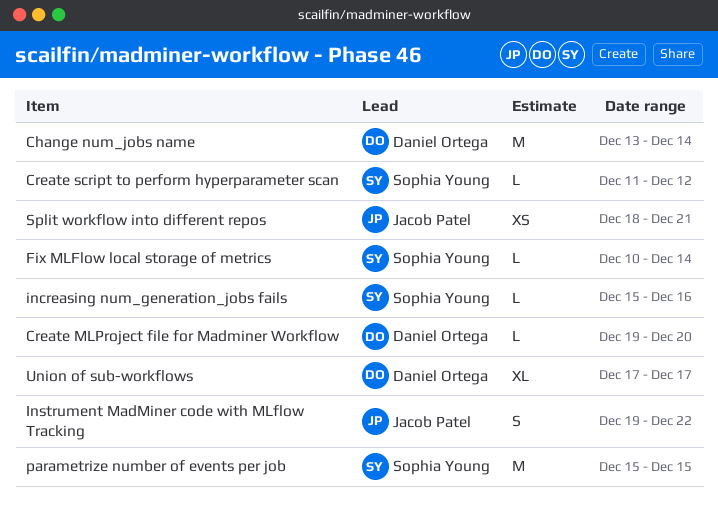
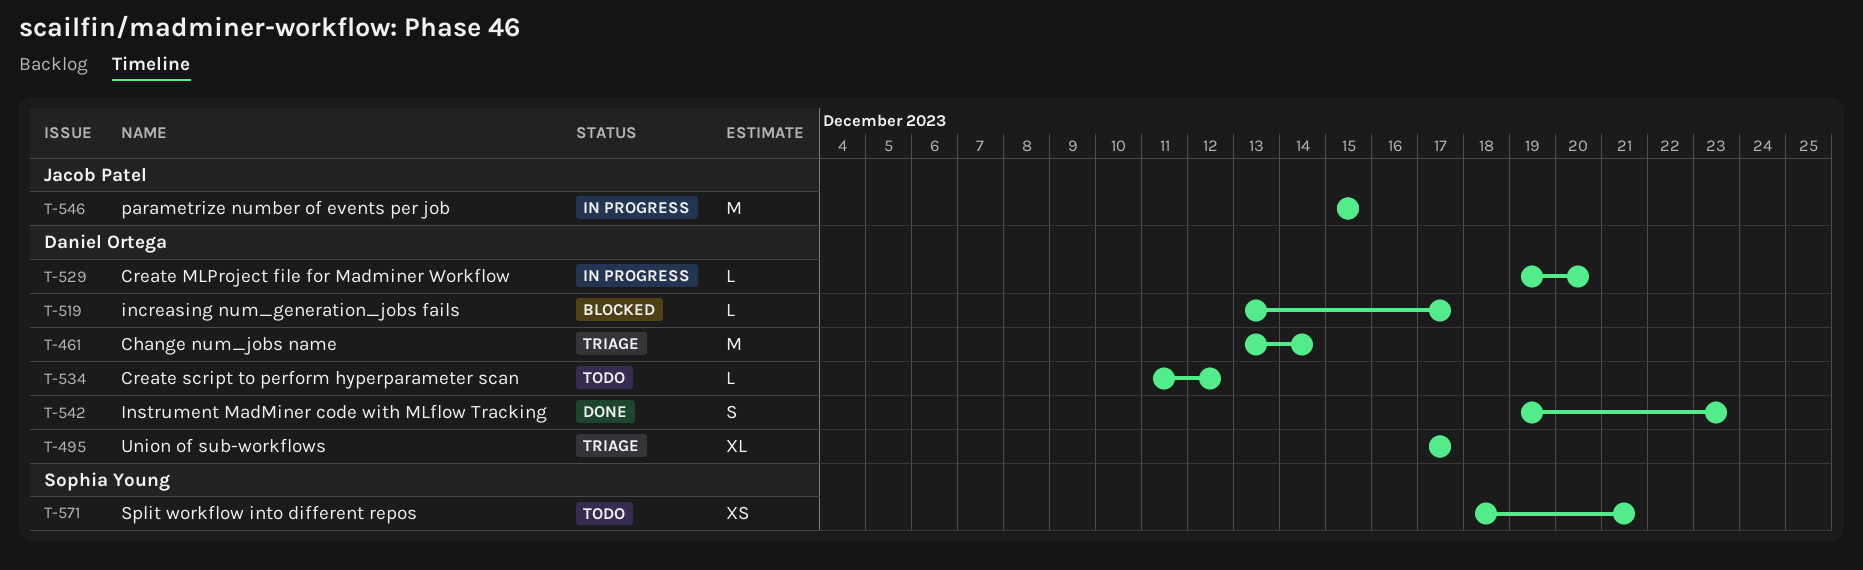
Create script to perform hyperparameter scan, owner: Sophia Young -> Daniel Ortega
Fix MLFlow local storage of metrics: present -> none
increasing num_generation_jobs fails, owner: Sophia Young -> Daniel Ortega
increasing num_generation_jobs fails, start: Dec 15 -> Dec 13
increasing num_generation_jobs fails, due: Dec 16 -> Dec 17
Instrument MadMiner code with MLflow Tracking, owner: Jacob Patel -> Daniel Ortega
Instrument MadMiner code with MLflow Tracking, due: Dec 22 -> Dec 23
parametrize number of events per job, owner: Sophia Young -> Jacob Patel
Split workflow into different repos, owner: Jacob Patel -> Sophia Young

